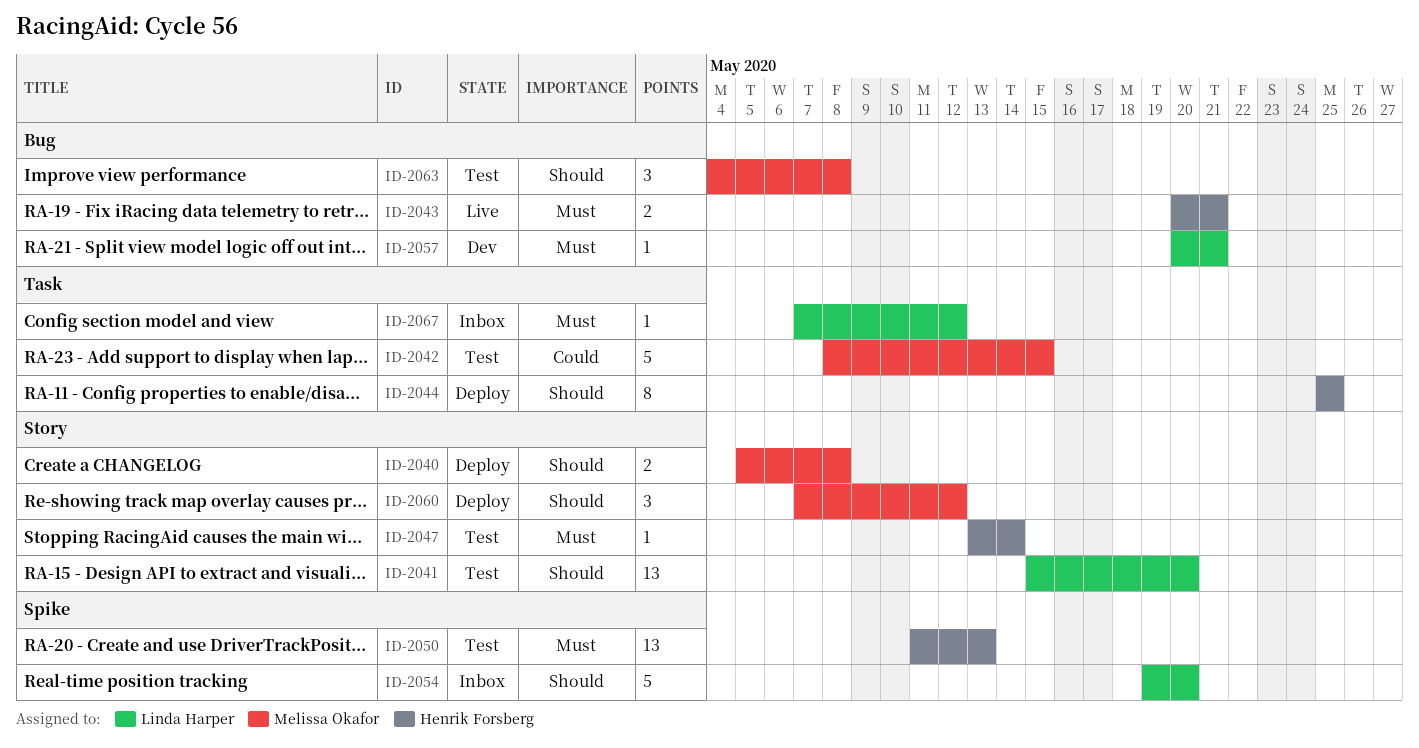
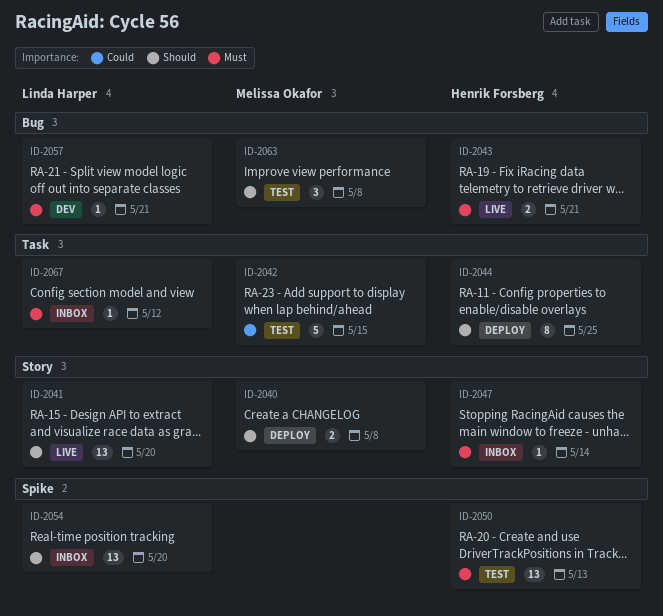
ID-2041, status: Test -> Live
ID-2047, status: Test -> Inbox
ID-2054, estimate: 5 -> 13
ID-2060: present -> none

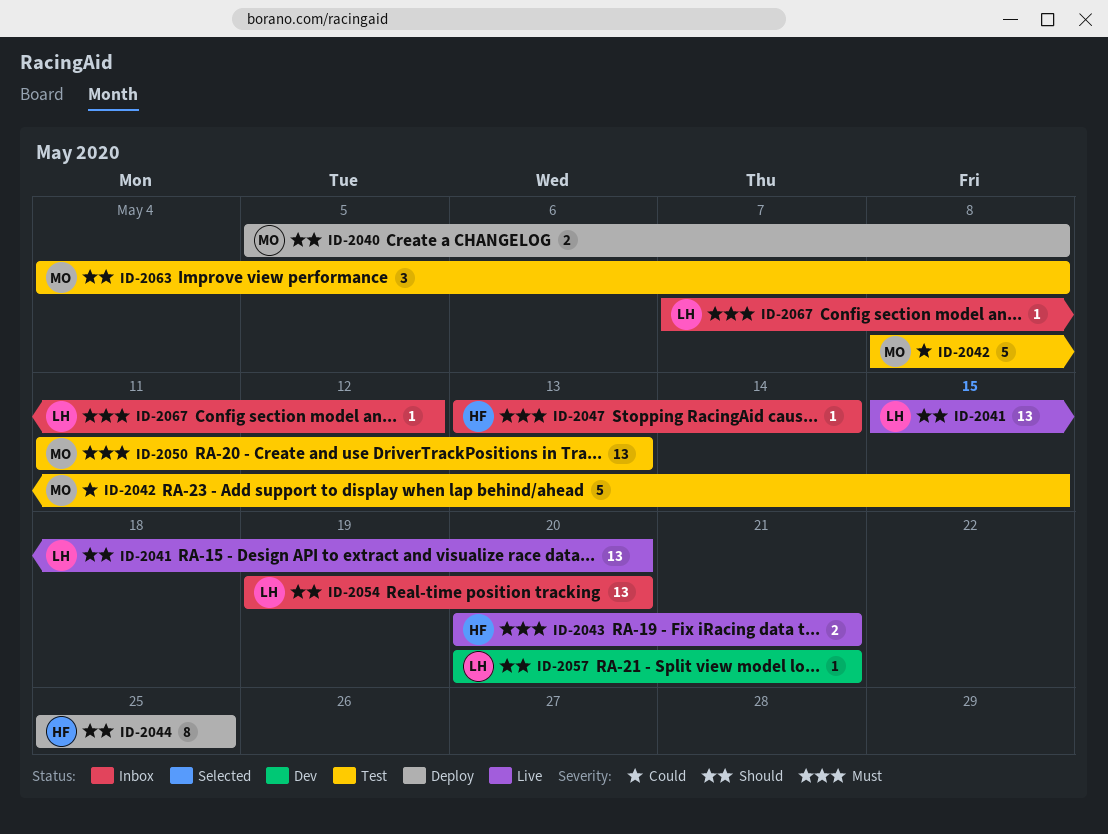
ID-2050, owner: Henrik Forsberg -> Melissa Okafor
ID-2057, priority: Must -> Should

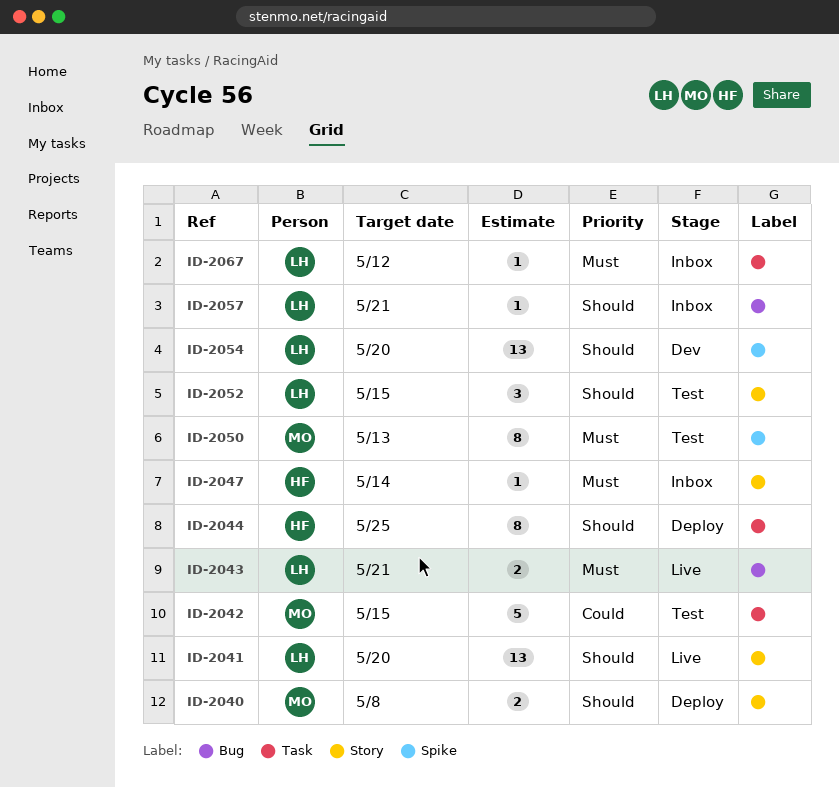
ID-2043, owner: HF -> LH
ID-2050, estimate: 13 -> 8
ID-2052: none -> present
ID-2054, status: Inbox -> Dev
ID-2057, status: Dev -> Inbox
ID-2063: present -> none

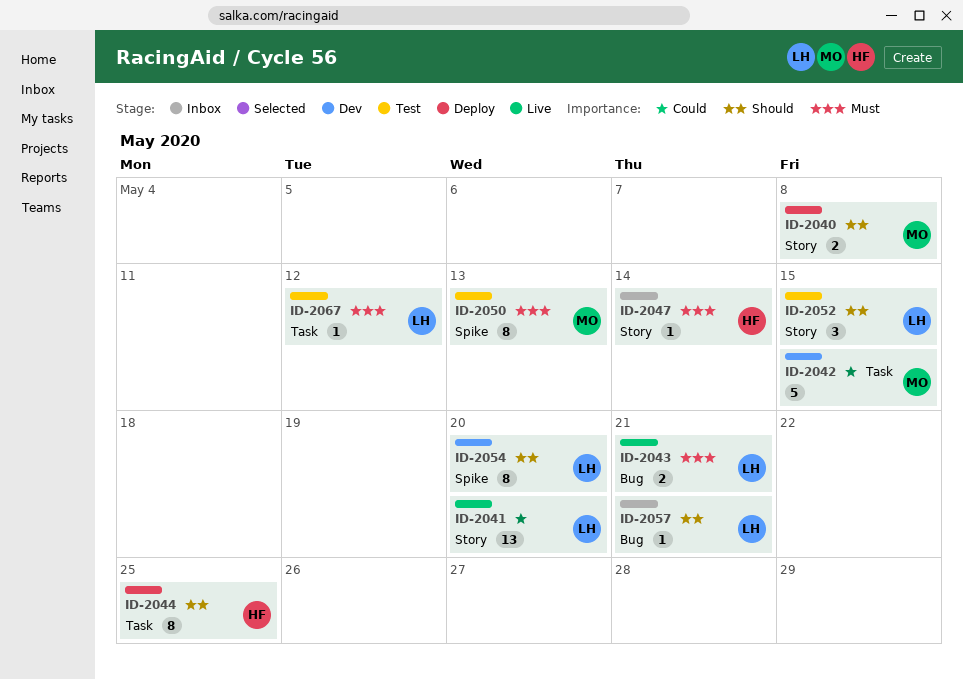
ID-2041, priority: Should -> Could
ID-2042, status: Test -> Dev
ID-2054, estimate: 13 -> 8
ID-2067, status: Inbox -> Test

